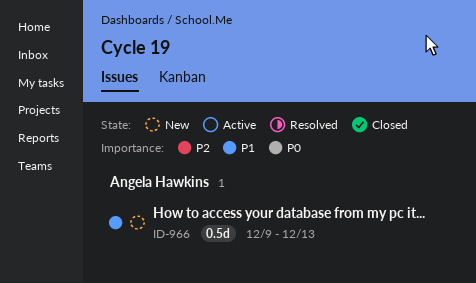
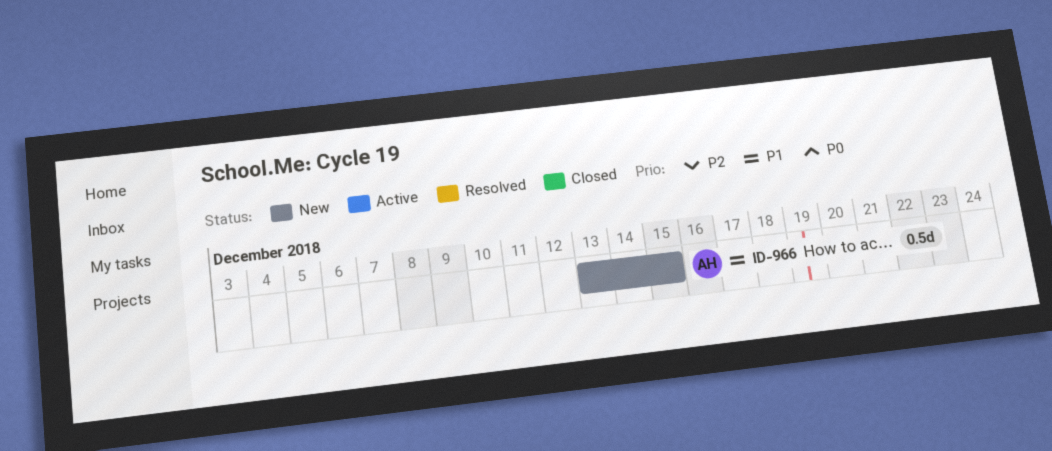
ID-966, start: Dec 9 -> Dec 13
ID-966, due: Dec 13 -> Dec 15

